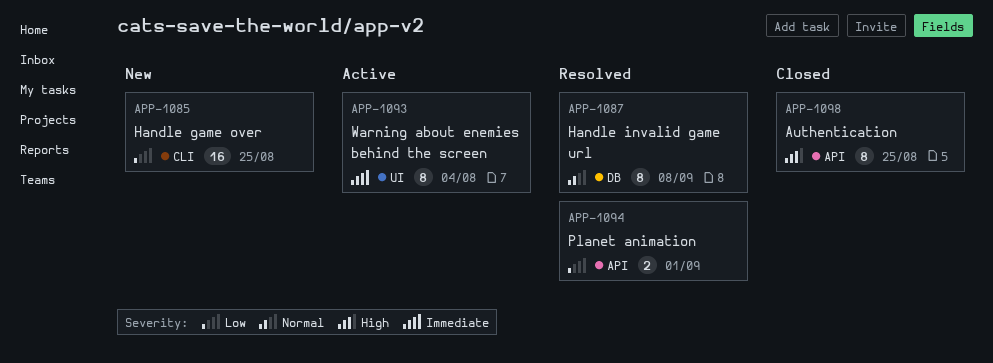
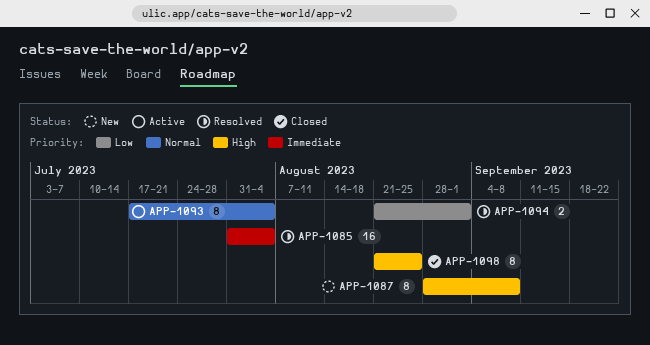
APP-1085, status: New -> Resolved
APP-1085, priority: Low -> Immediate
APP-1085, due: Aug 25 -> Aug 4
APP-1087, status: Resolved -> New
APP-1087, priority: Normal -> High
APP-1093, priority: Immediate -> Normal

